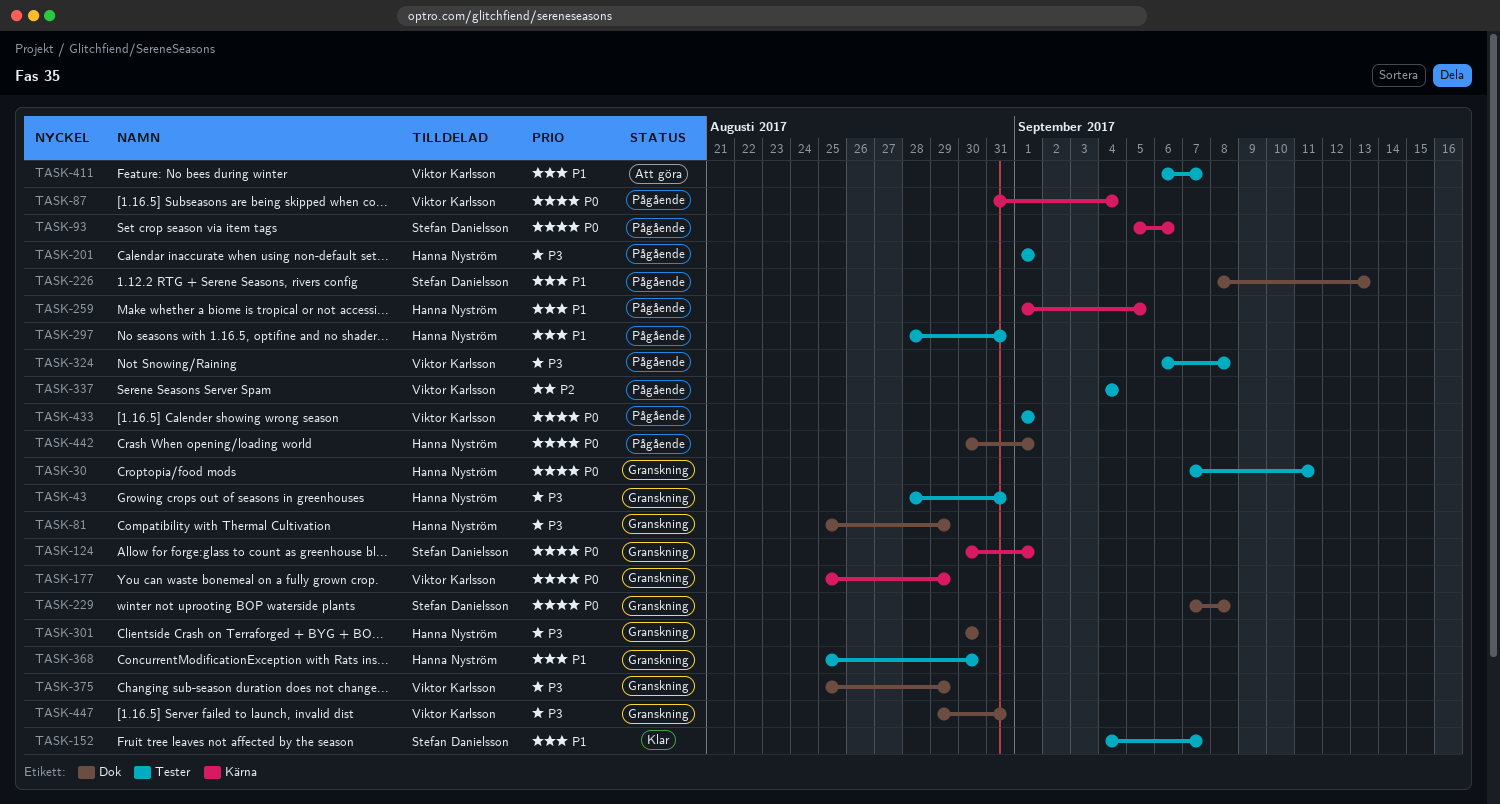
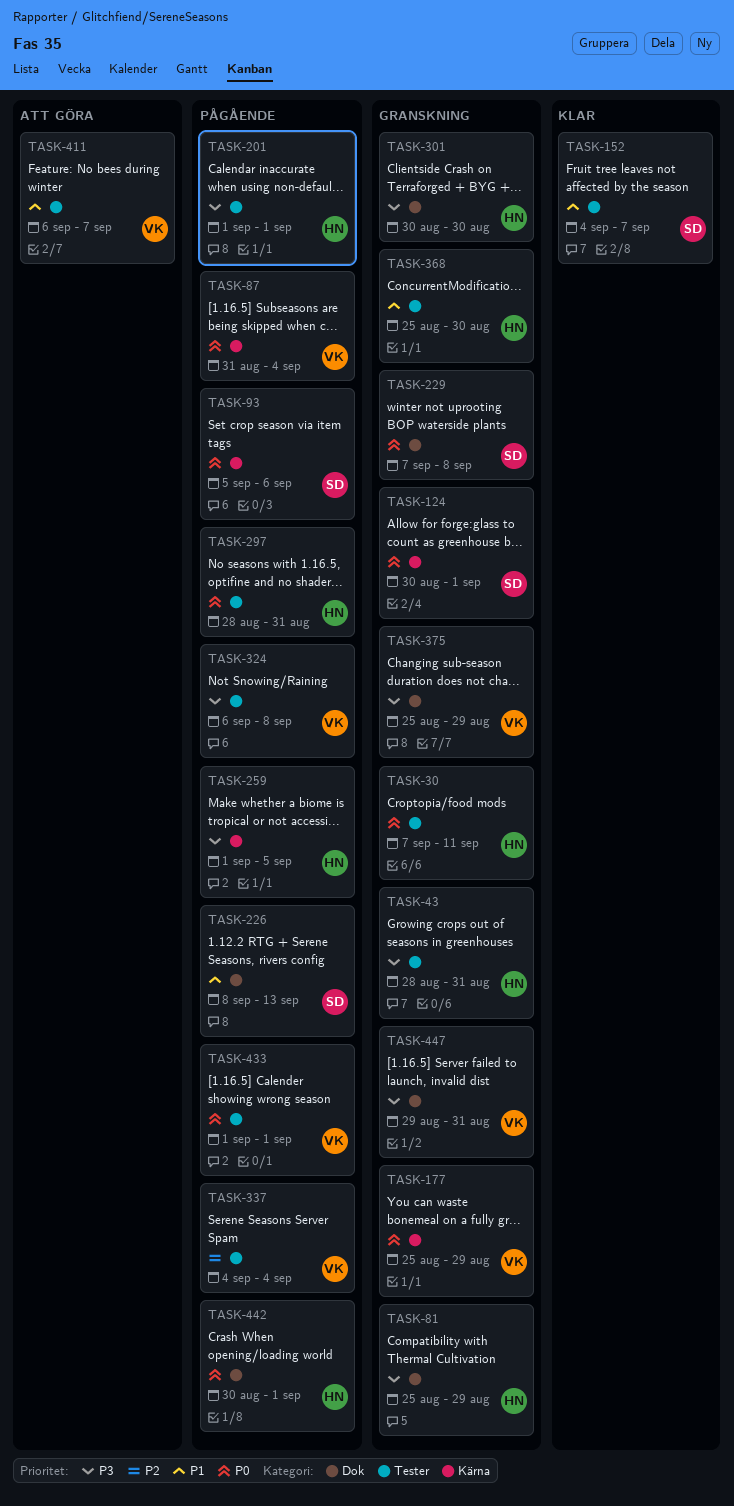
TASK-259, priority: P1 -> P3
TASK-297, priority: P1 -> P0

